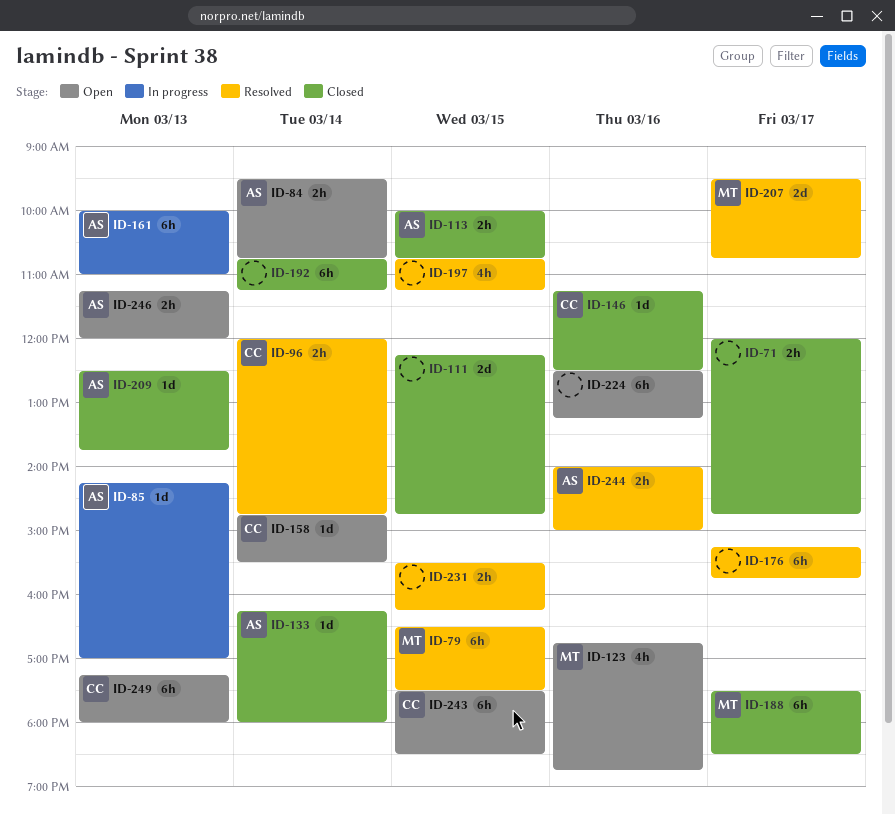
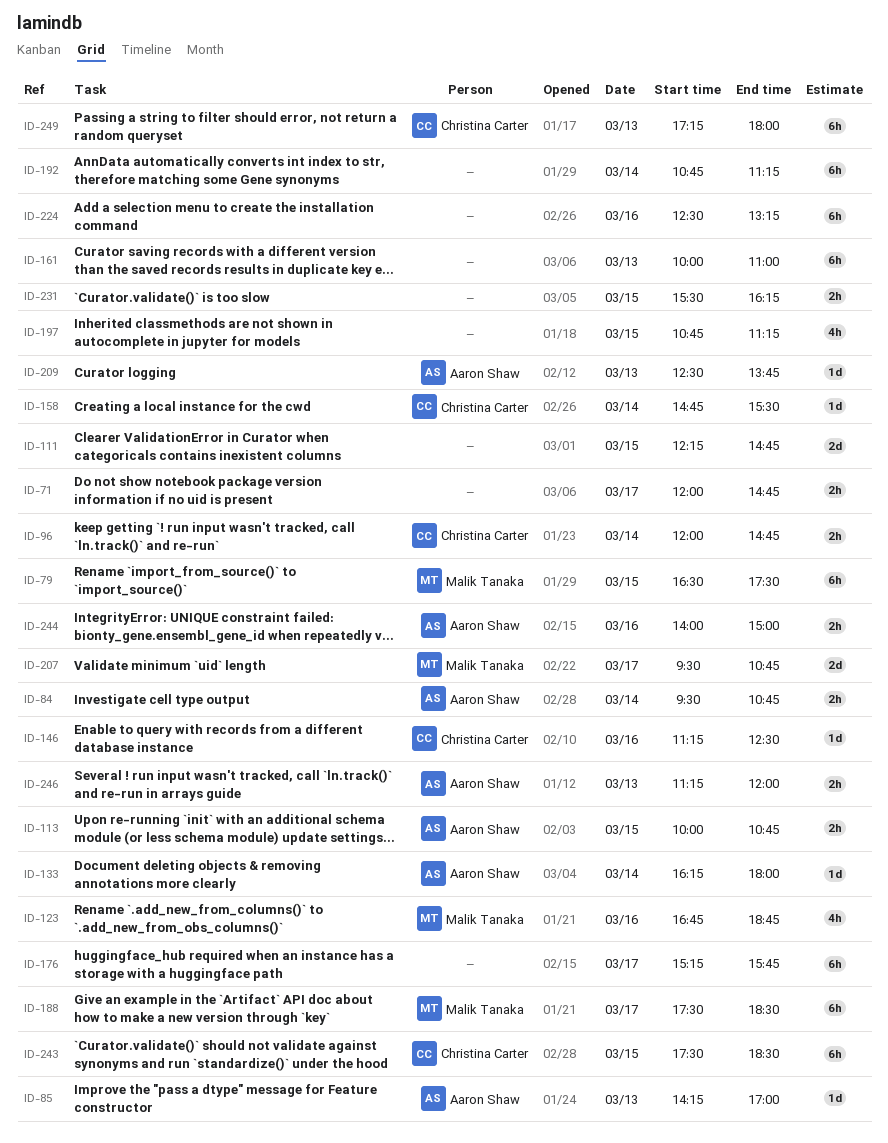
ID-161, owner: Aaron Shaw -> none

